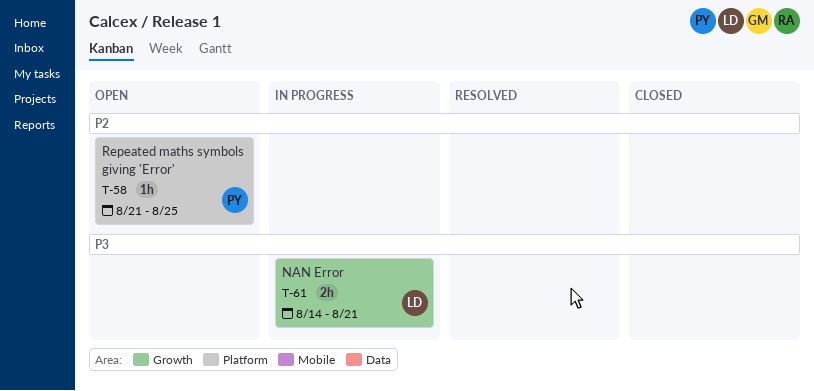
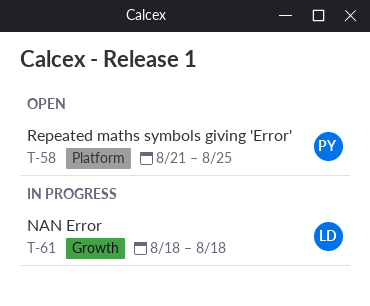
T-61, start: Aug 14 -> Aug 18
T-61, due: Aug 21 -> Aug 18

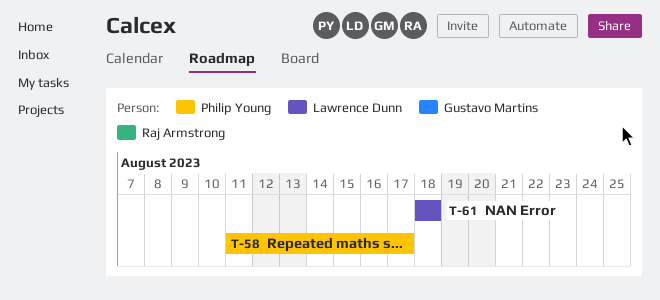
T-58, start: Aug 21 -> Aug 11
T-58, due: Aug 25 -> Aug 17

